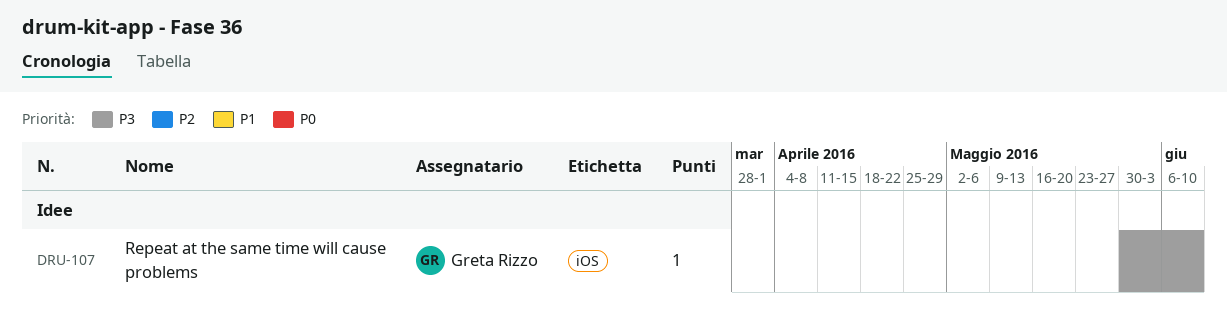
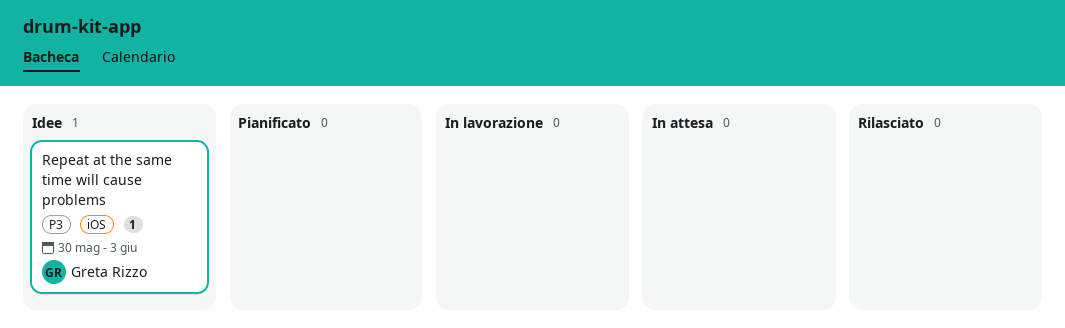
Repeat at the same time will cause problems, due: Jun 10 -> Jun 3

